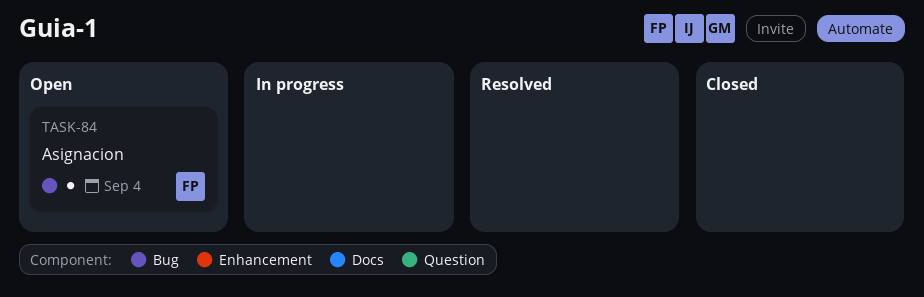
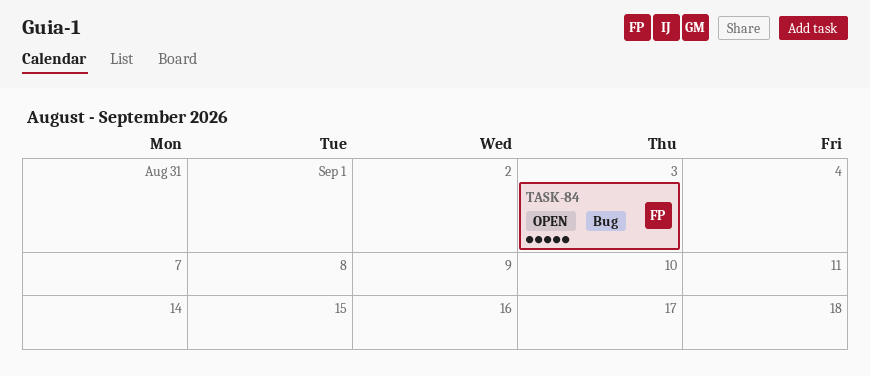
TASK-84, estimate: 1 -> 5
TASK-84, due: Sep 4 -> Sep 3

